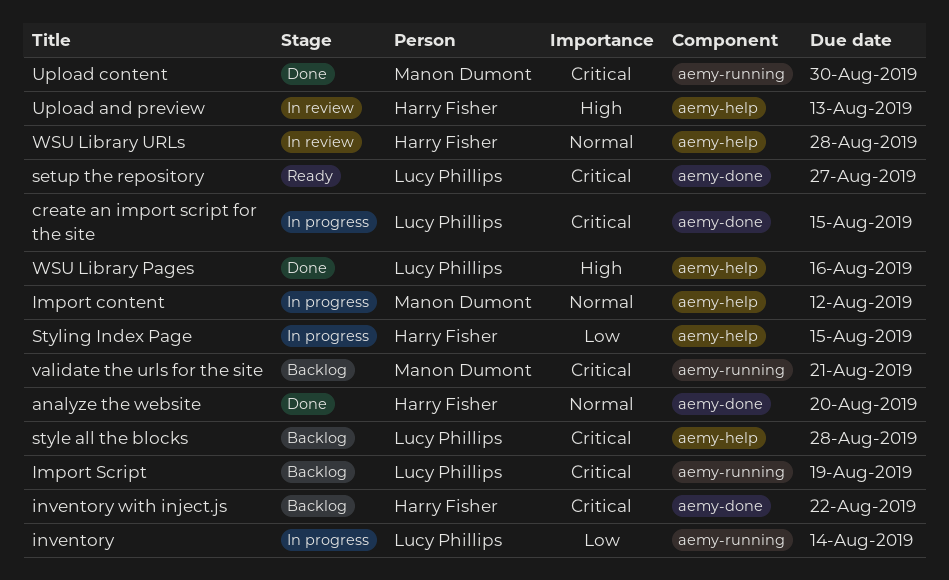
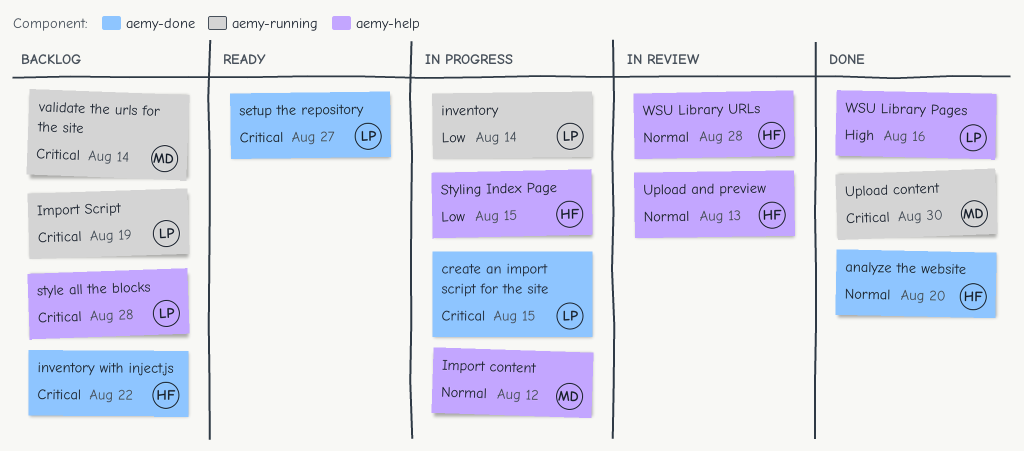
Upload and preview, priority: High -> Normal
validate the urls for the site, due: Aug 21 -> Aug 14

